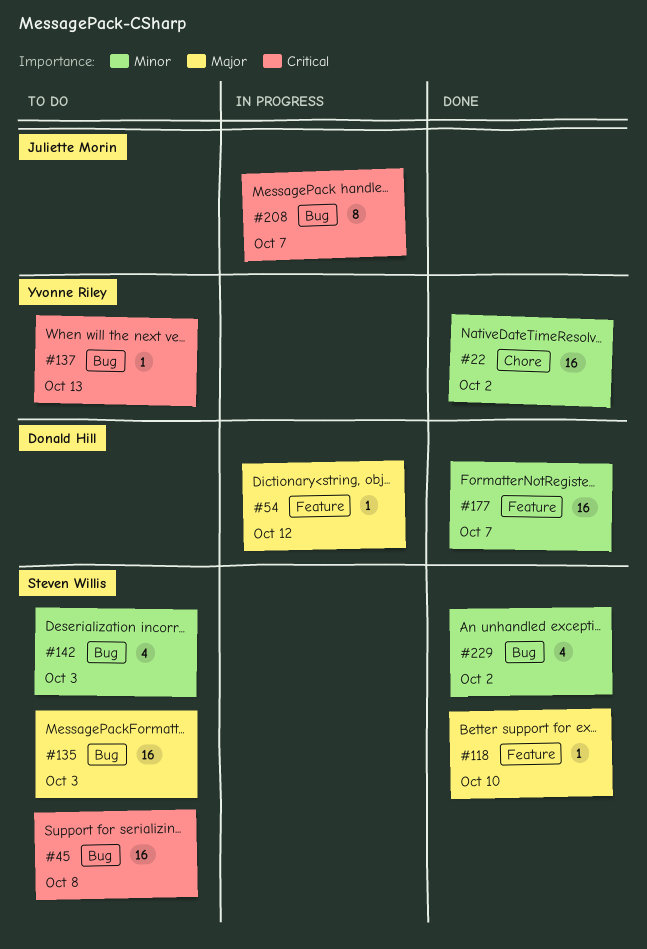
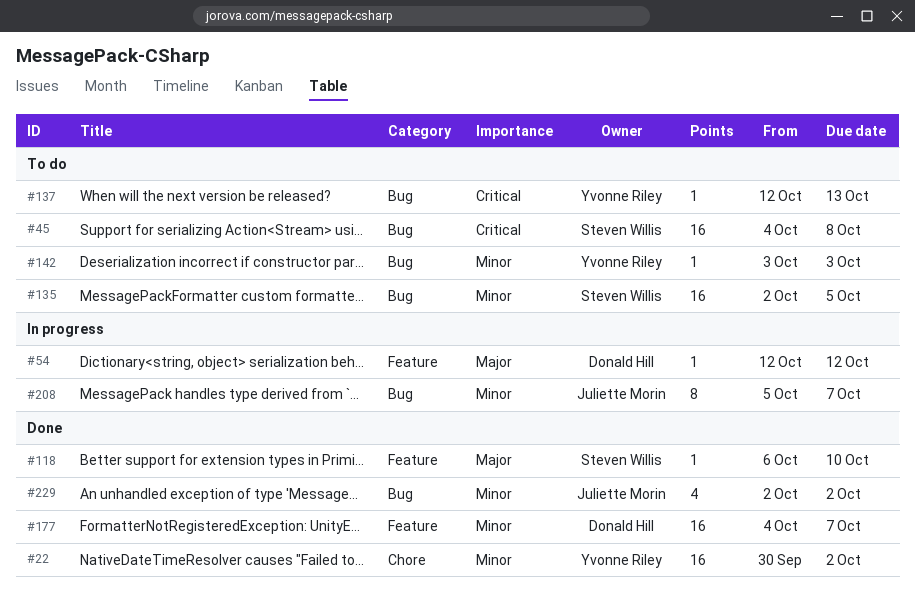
#135, priority: Major -> Minor
#135, due: Oct 3 -> Oct 5
#142, owner: Steven Willis -> Yvonne Riley
#142, estimate: 4 -> 1
#208, priority: Critical -> Minor
#229, owner: Steven Willis -> Juliette Morin

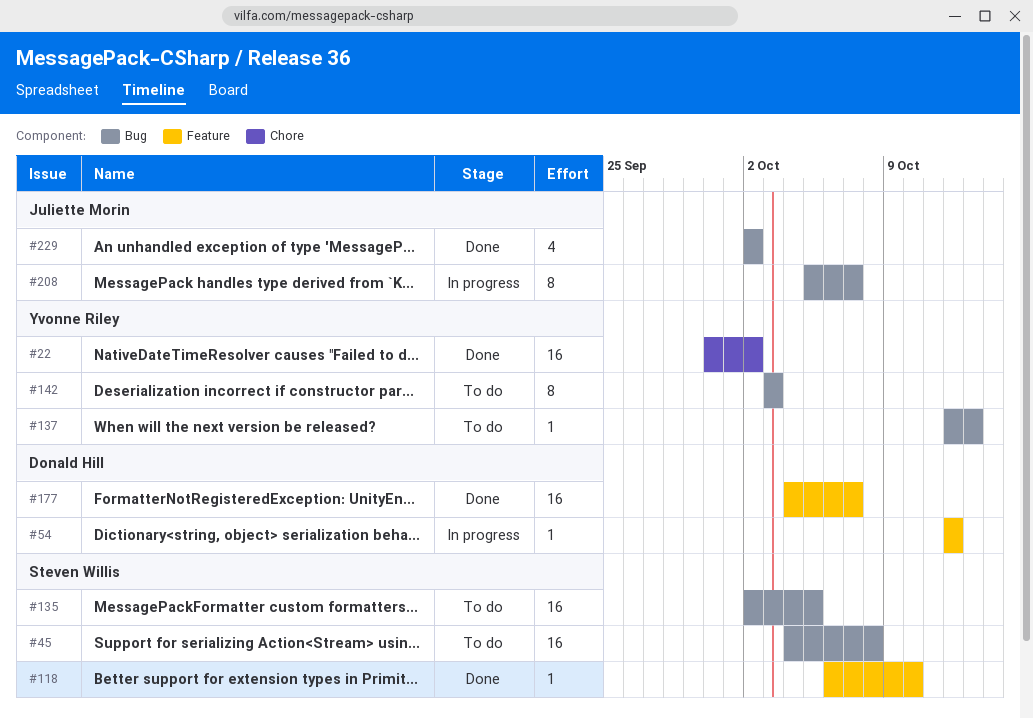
#142, estimate: 1 -> 8

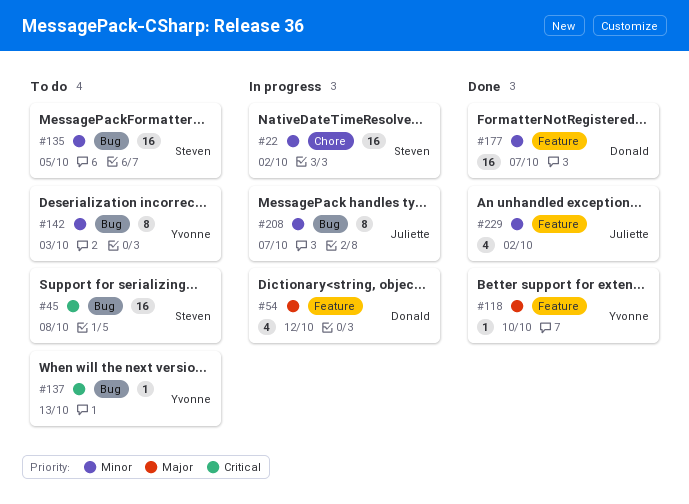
#22, status: Done -> In progress
#22, owner: Yvonne Riley -> Steven Willis
#54, estimate: 1 -> 4
#118, owner: Steven Willis -> Yvonne Riley
#229, label: Bug -> Feature

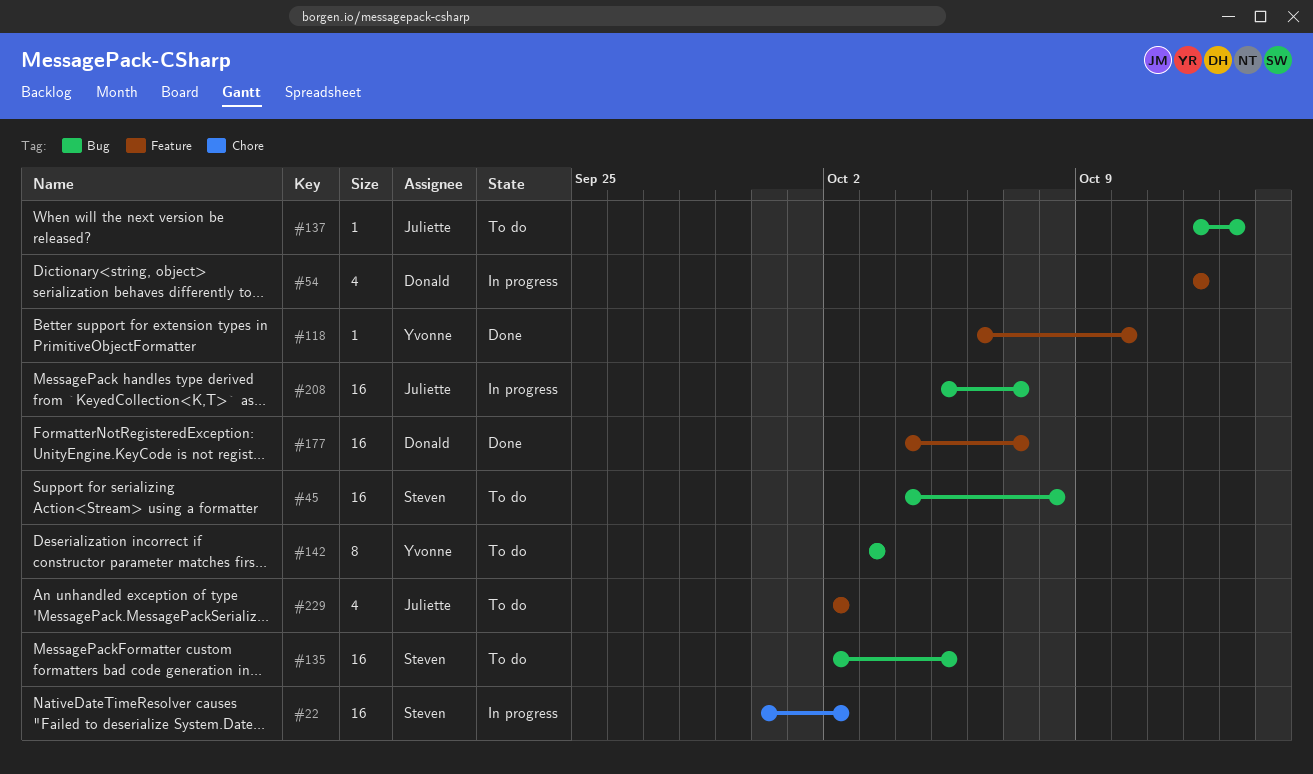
#137, owner: Yvonne -> Juliette
#208, estimate: 8 -> 16
#229, status: Done -> To do

